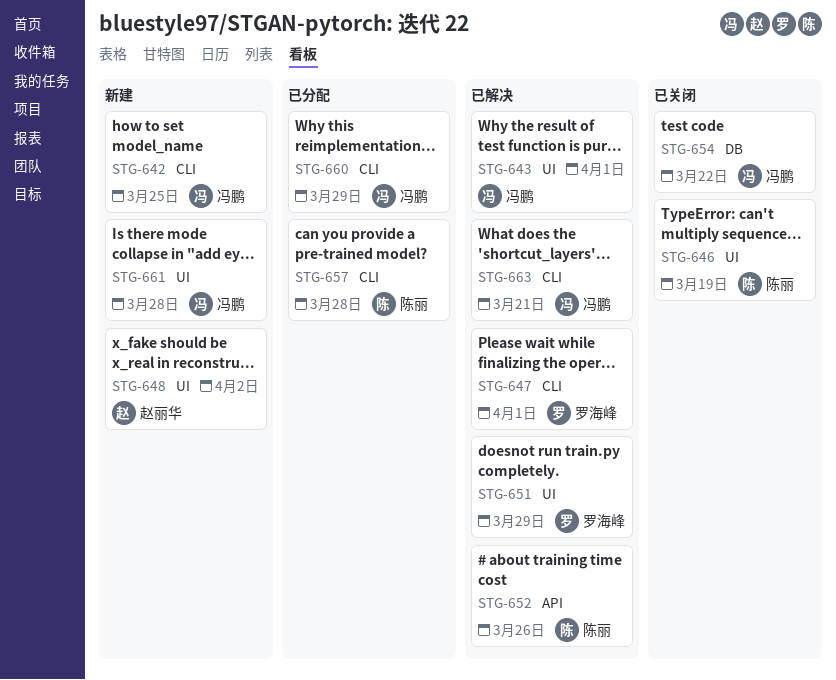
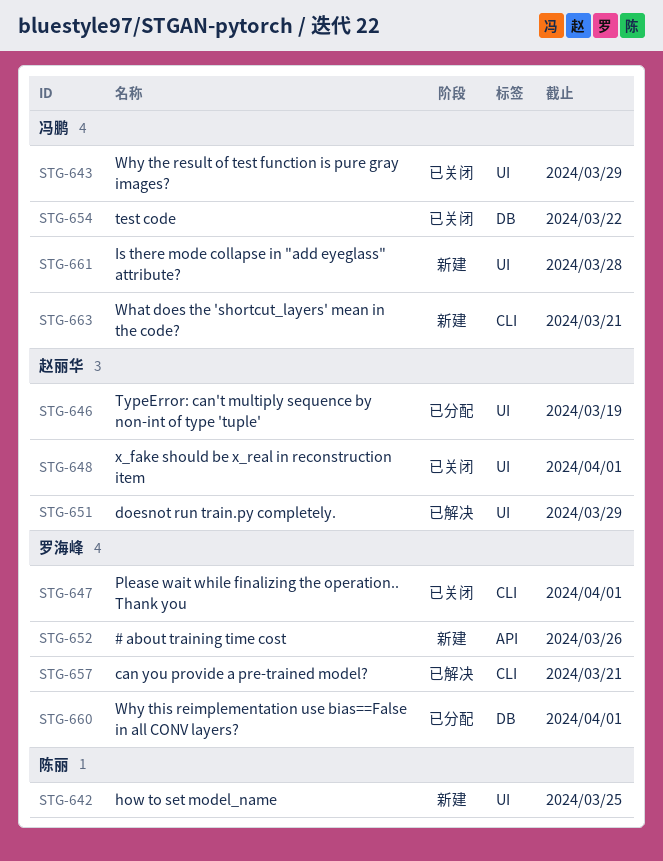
STG-642, owner: 冯鹏 -> 陈丽
STG-642, label: CLI -> UI
STG-643, status: 已解决 -> 已关闭
STG-643, due: Apr 1 -> Mar 29
STG-646, status: 已关闭 -> 已分配
STG-646, owner: 陈丽 -> 赵丽华
STG-647, status: 已解决 -> 已关闭
STG-648, status: 新建 -> 已关闭
STG-648, due: Apr 2 -> Apr 1
STG-651, owner: 罗海峰 -> 赵丽华
STG-652, status: 已解决 -> 新建
STG-652, owner: 陈丽 -> 罗海峰
STG-657, status: 已分配 -> 已解决
STG-657, owner: 陈丽 -> 罗海峰
STG-657, due: Mar 28 -> Mar 21
STG-660, owner: 冯鹏 -> 罗海峰
STG-660, label: CLI -> DB
STG-660, due: Mar 29 -> Apr 1
STG-663, status: 已解决 -> 新建

